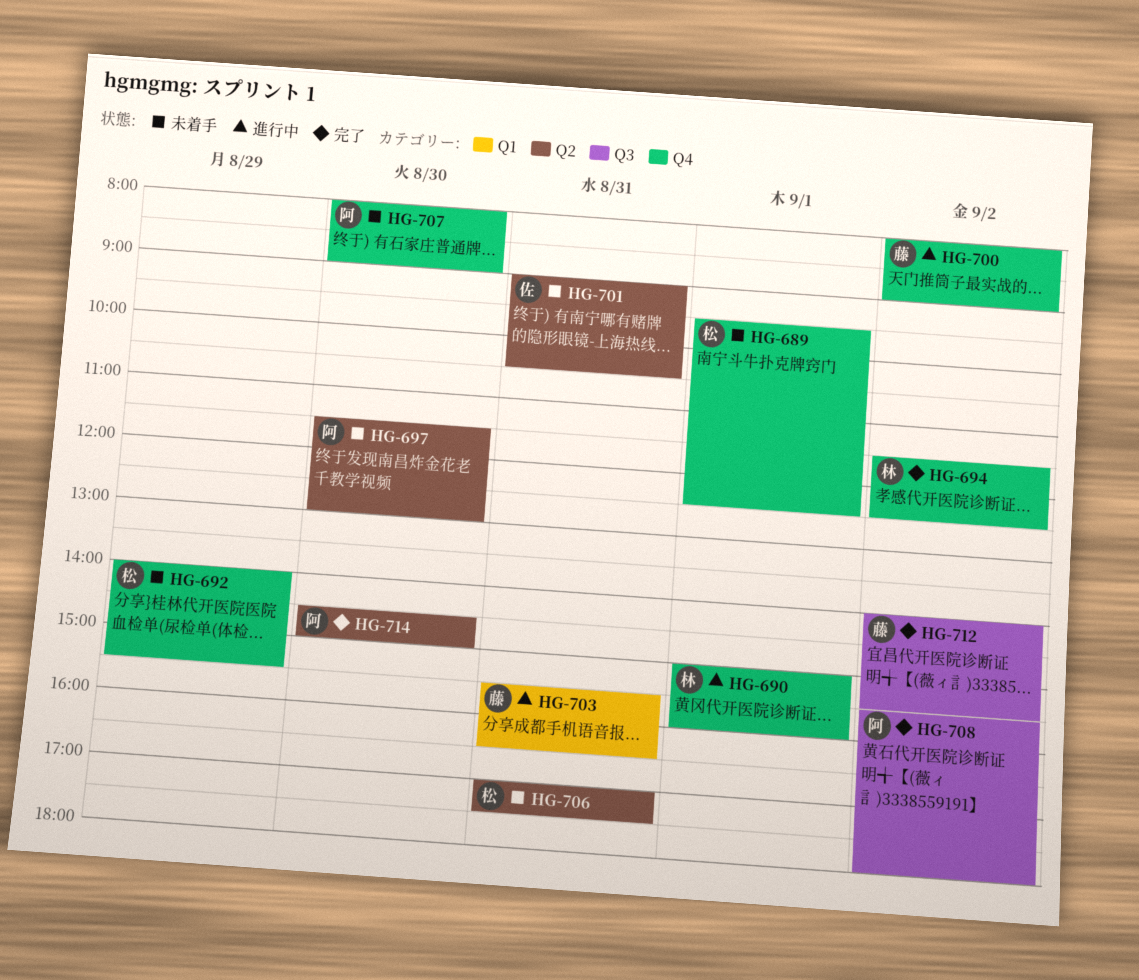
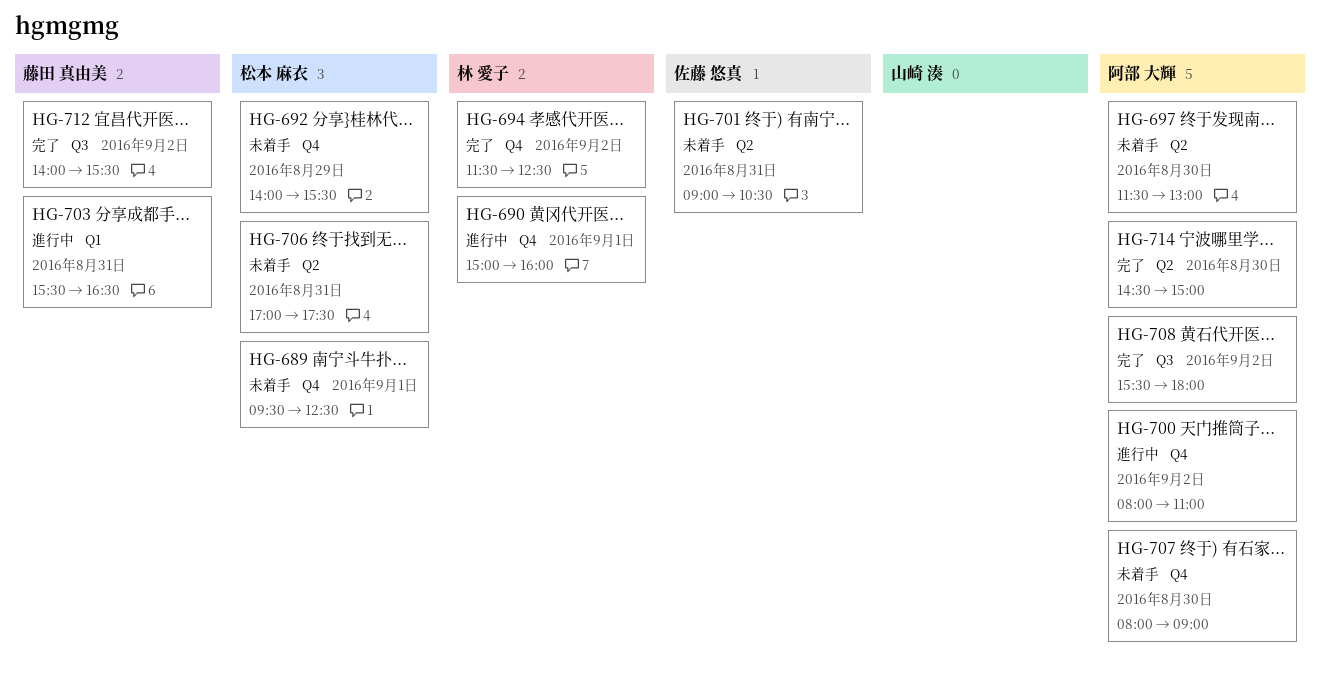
HG-700, owner: 藤田 真由美 -> 阿部 大輝
HG-700, ends: 09:00 -> 11:00

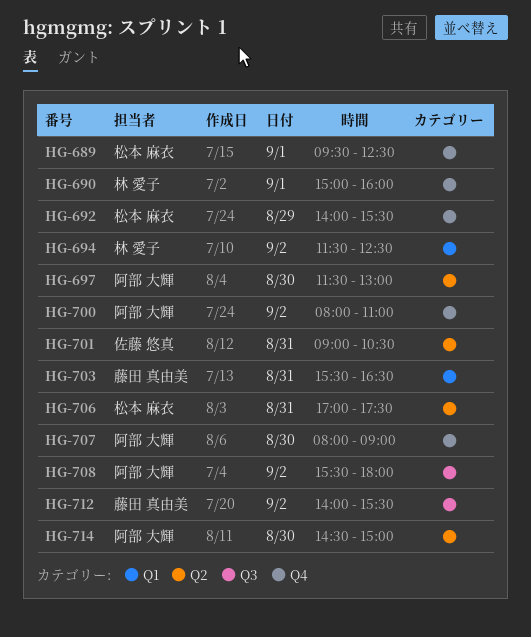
HG-694, label: Q4 -> Q1

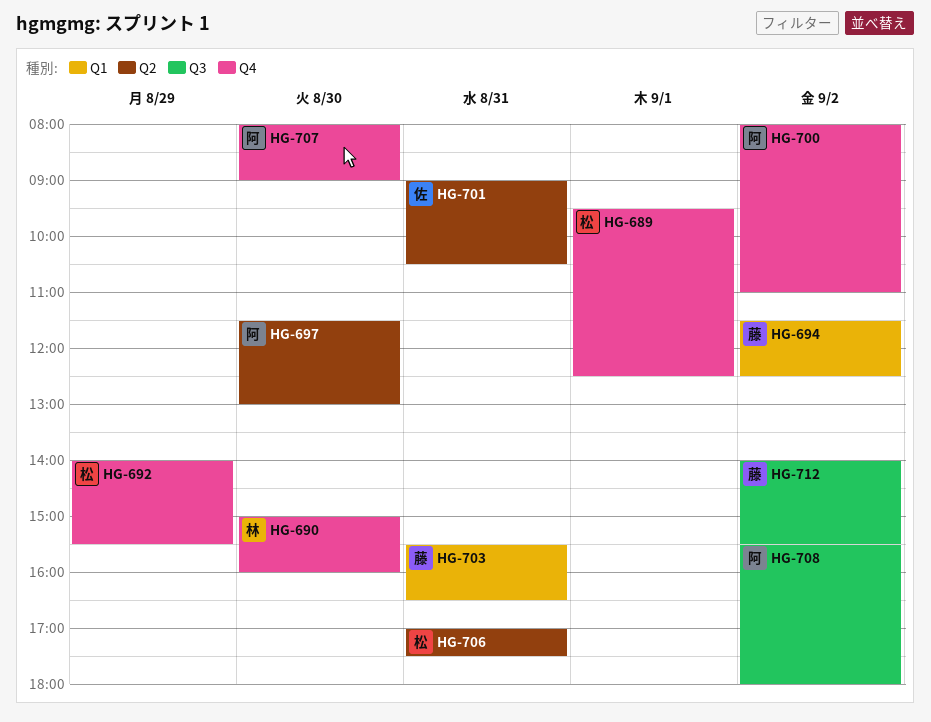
HG-690, day: Sep 1 -> Aug 30
HG-694, owner: 林 愛子 -> 藤田 真由美
HG-714: present -> none

